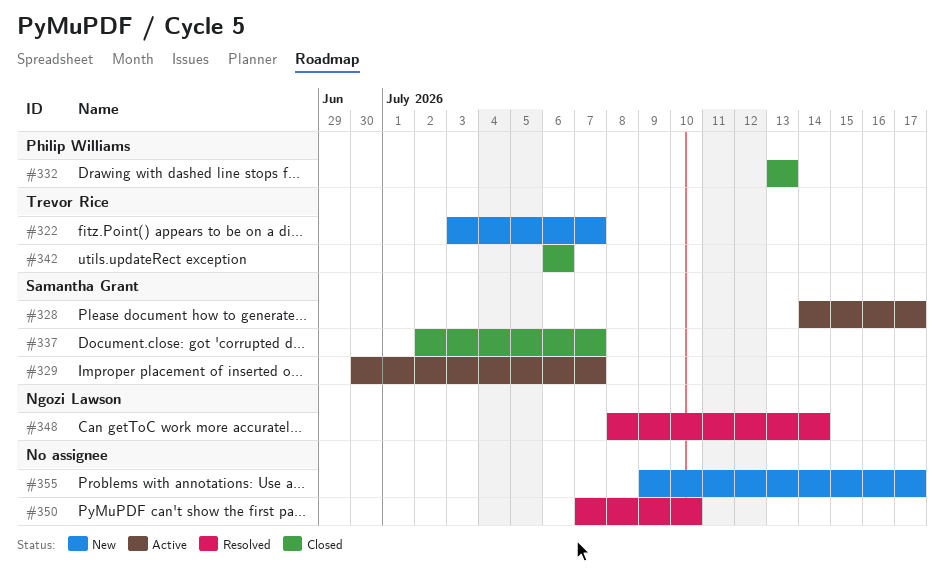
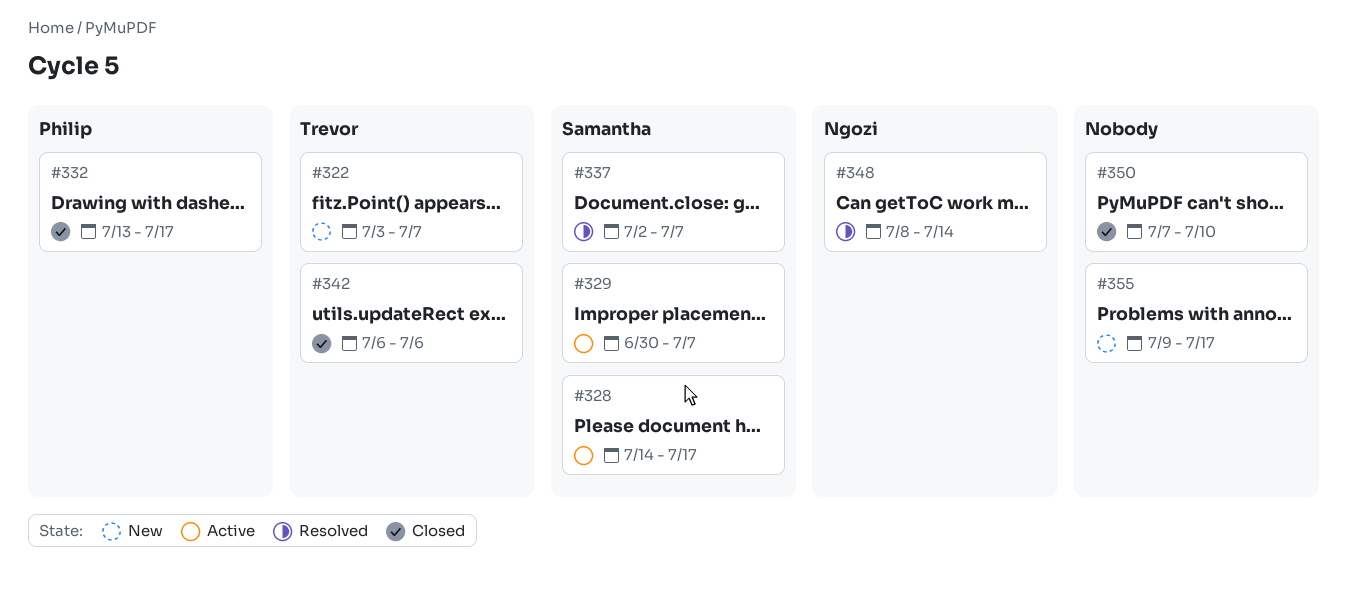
#332, due: Jul 13 -> Jul 17
#337, status: Closed -> Resolved
#350, status: Resolved -> Closed

